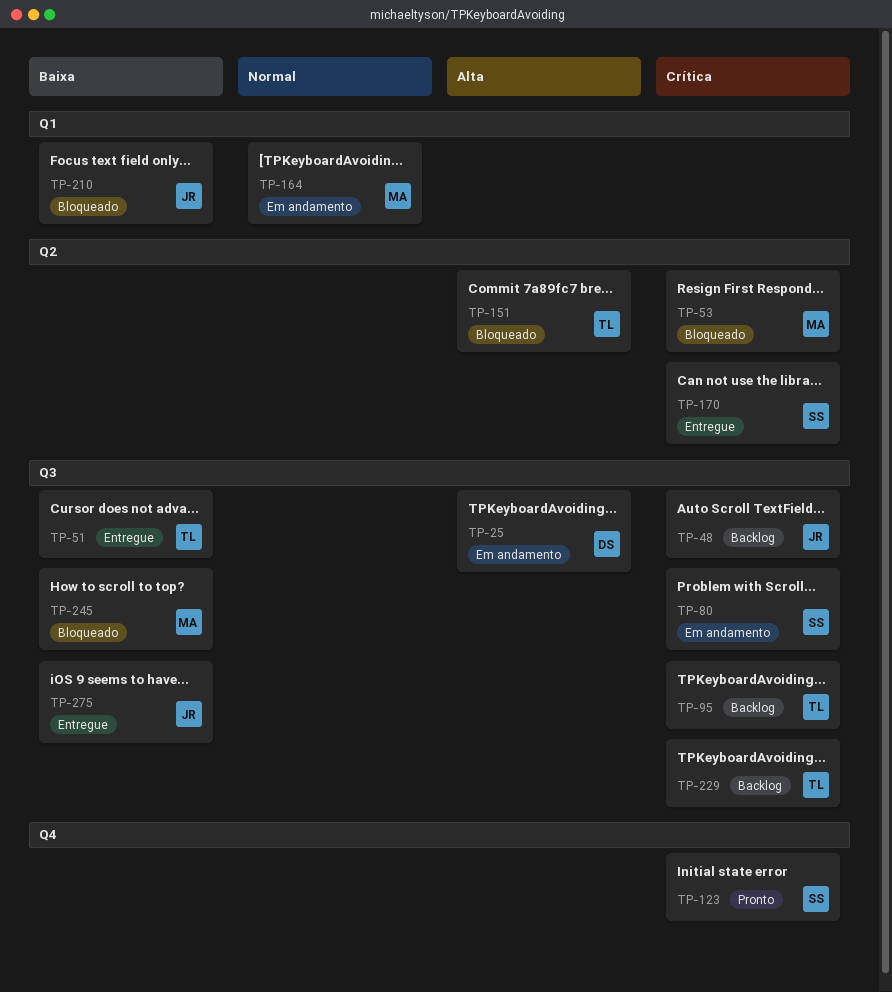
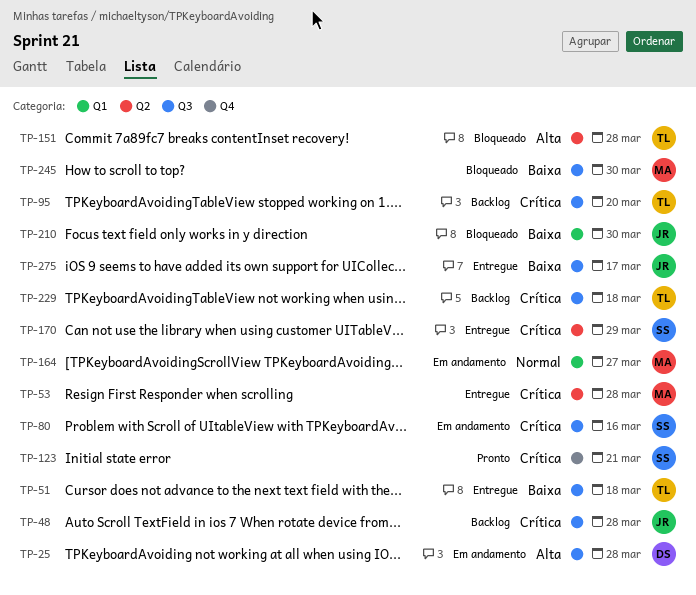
TP-53, status: Bloqueado -> Entregue

